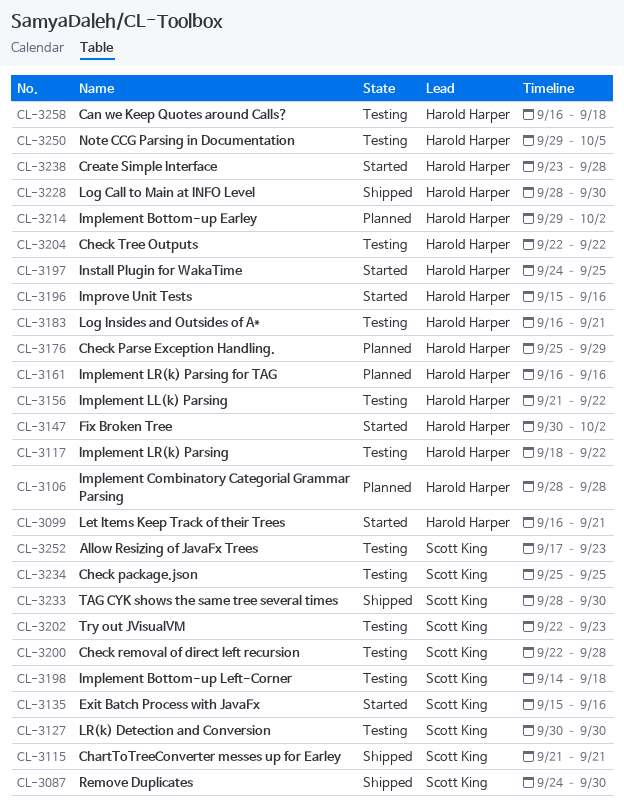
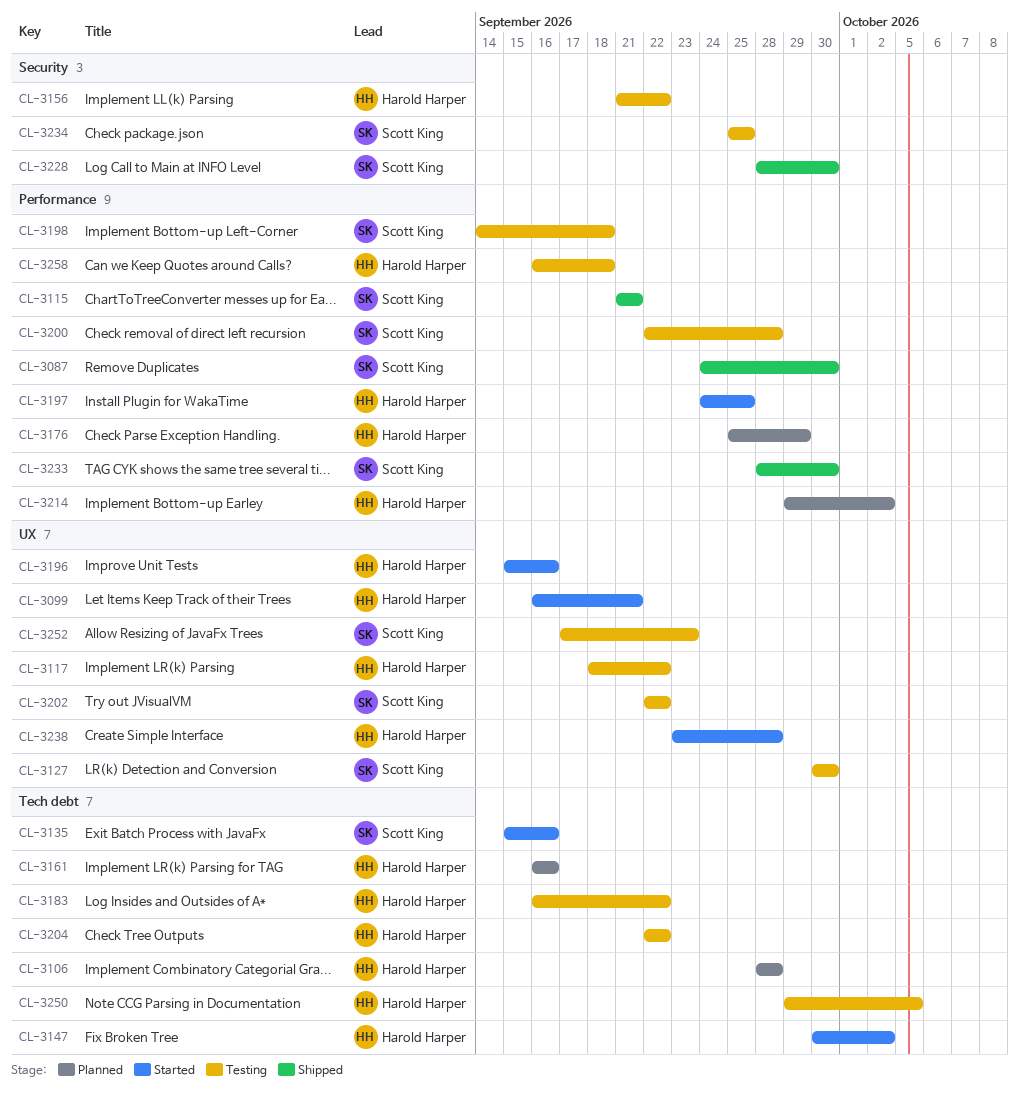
CL-3183, due: Sep 21 -> Sep 22
CL-3202, due: Sep 23 -> Sep 22
CL-3228, owner: Harold Harper -> Scott King

